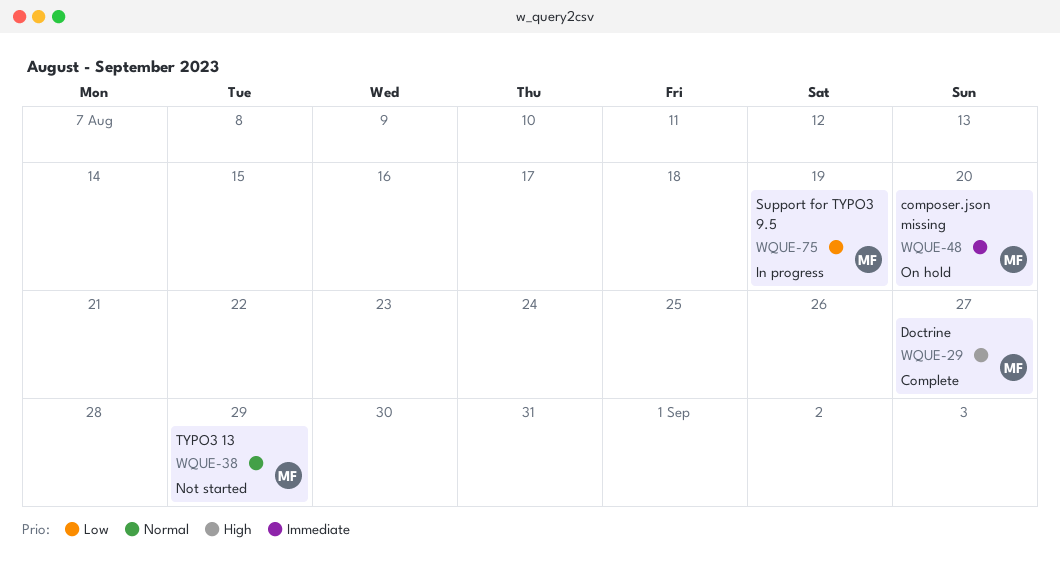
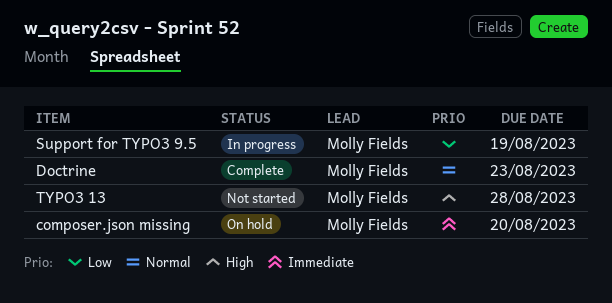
Doctrine, priority: High -> Normal
Doctrine, due: Aug 27 -> Aug 23
TYPO3 13, priority: Normal -> High
TYPO3 13, due: Aug 29 -> Aug 28

